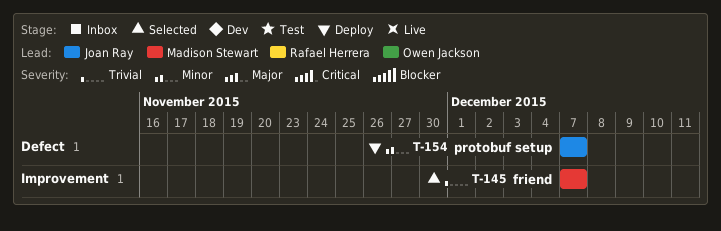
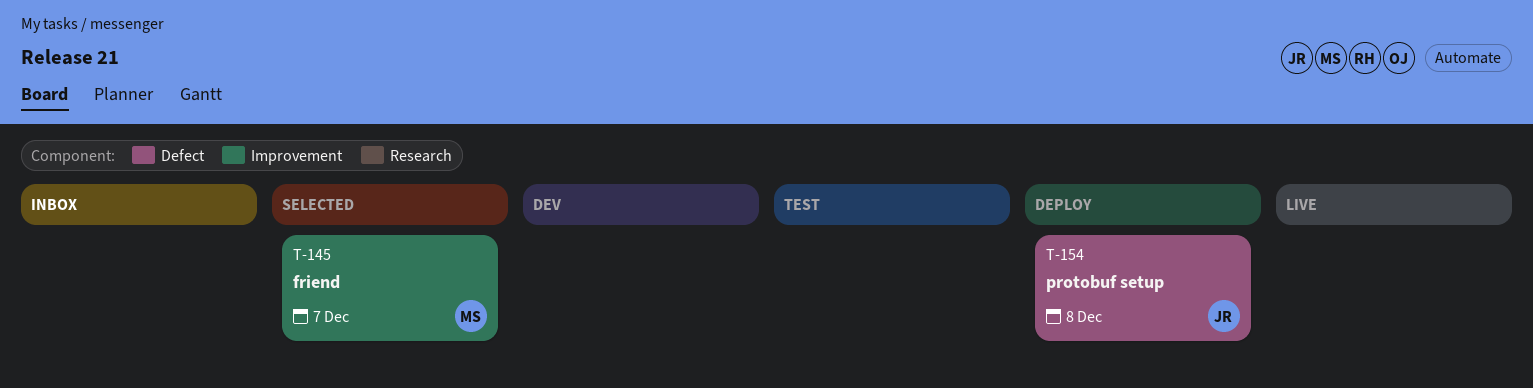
T-154, due: Dec 7 -> Dec 8

